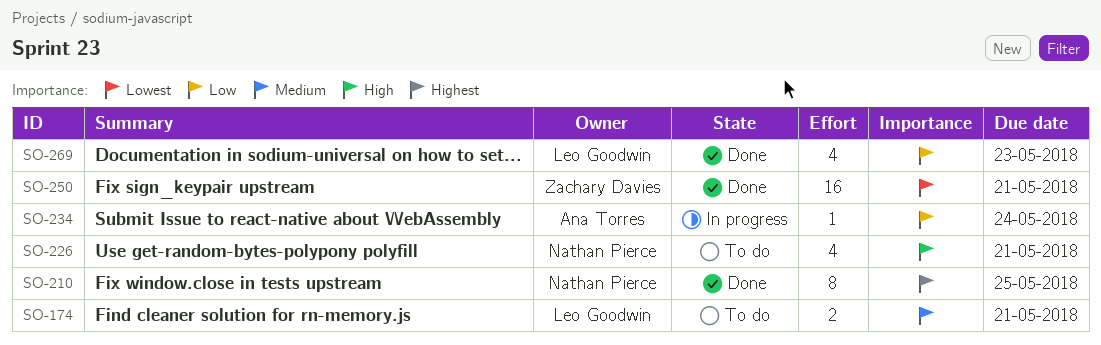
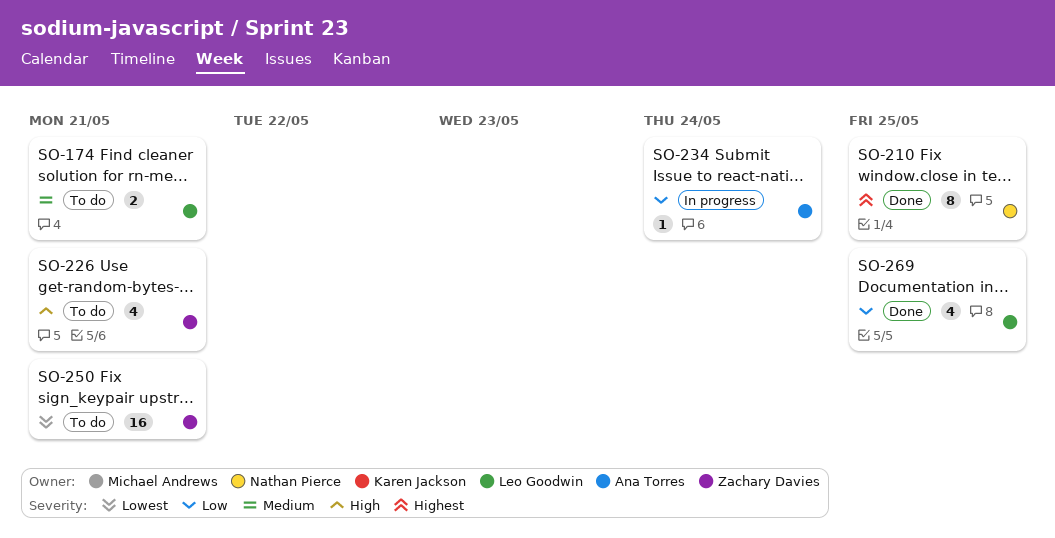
SO-226, owner: Nathan Pierce -> Zachary Davies
SO-250, status: Done -> To do
SO-269, due: May 23 -> May 25

